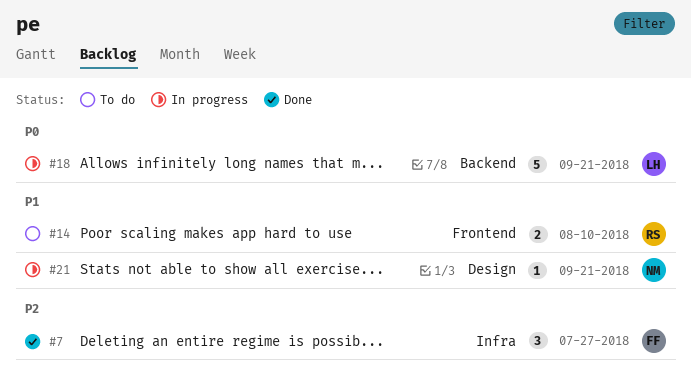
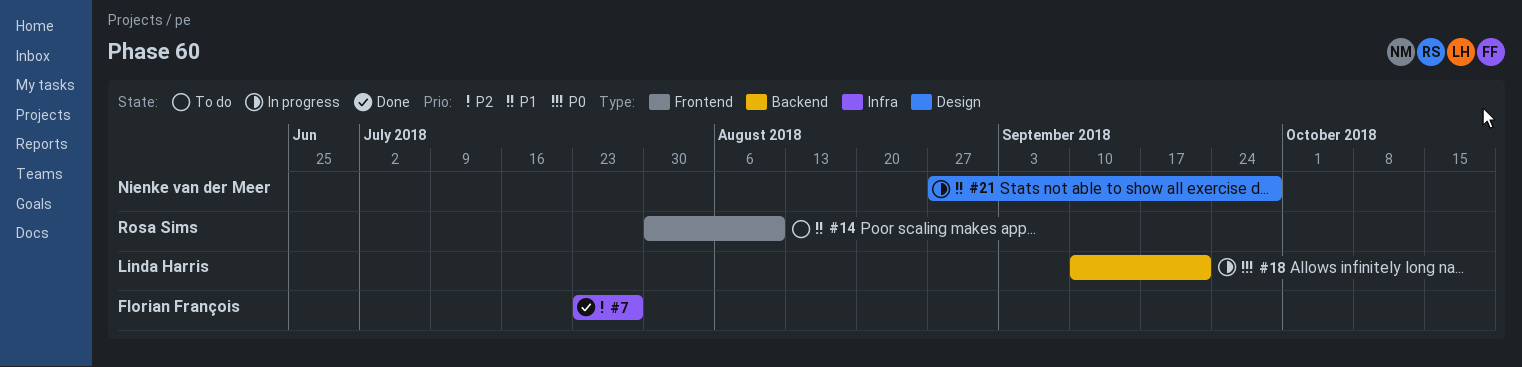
#21, due: Sep 21 -> Sep 28

